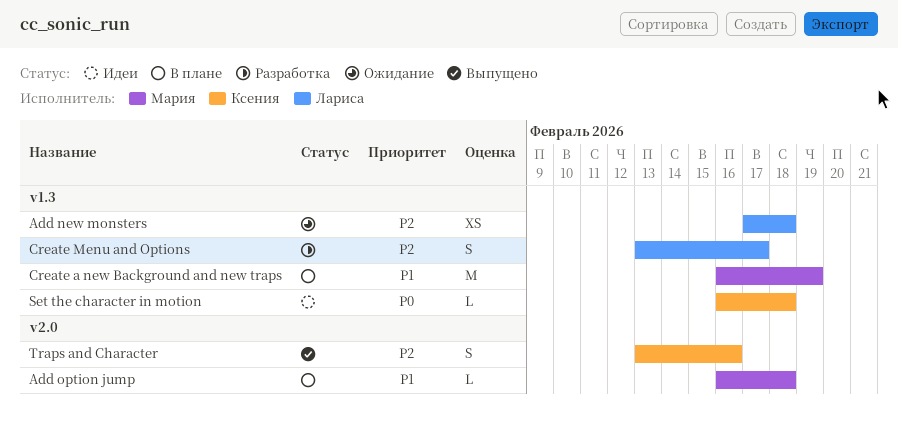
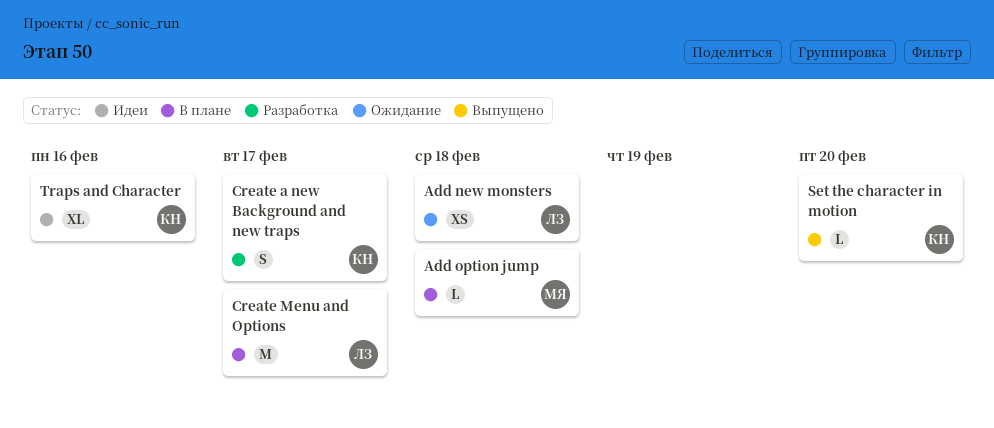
Create a new Background and new traps, status: В плане -> Разработка
Create a new Background and new traps, owner: Мария -> Ксения
Create a new Background and new traps, estimate: M -> S
Create a new Background and new traps, due: Feb 19 -> Feb 17
Create Menu and Options, status: Разработка -> В плане
Create Menu and Options, estimate: S -> M
Set the character in motion, status: Идеи -> Выпущено
Set the character in motion, due: Feb 18 -> Feb 20
Traps and Character, status: Выпущено -> Идеи
Traps and Character, estimate: S -> XL

